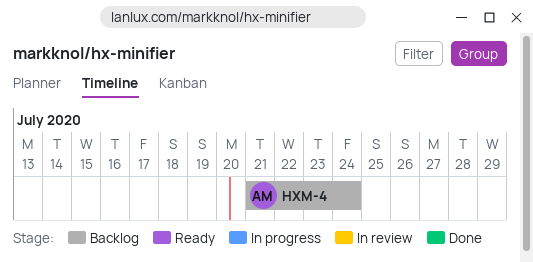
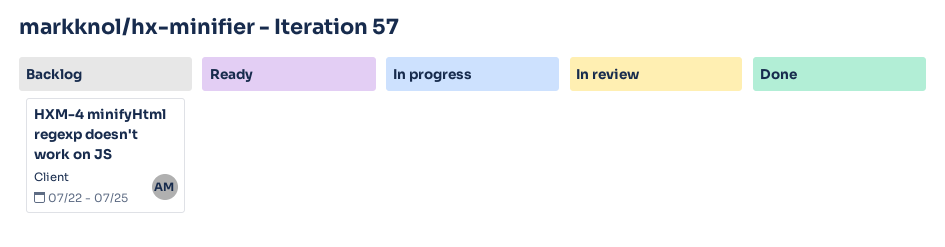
HXM-4, start: Jul 21 -> Jul 22
HXM-4, due: Jul 24 -> Jul 25

